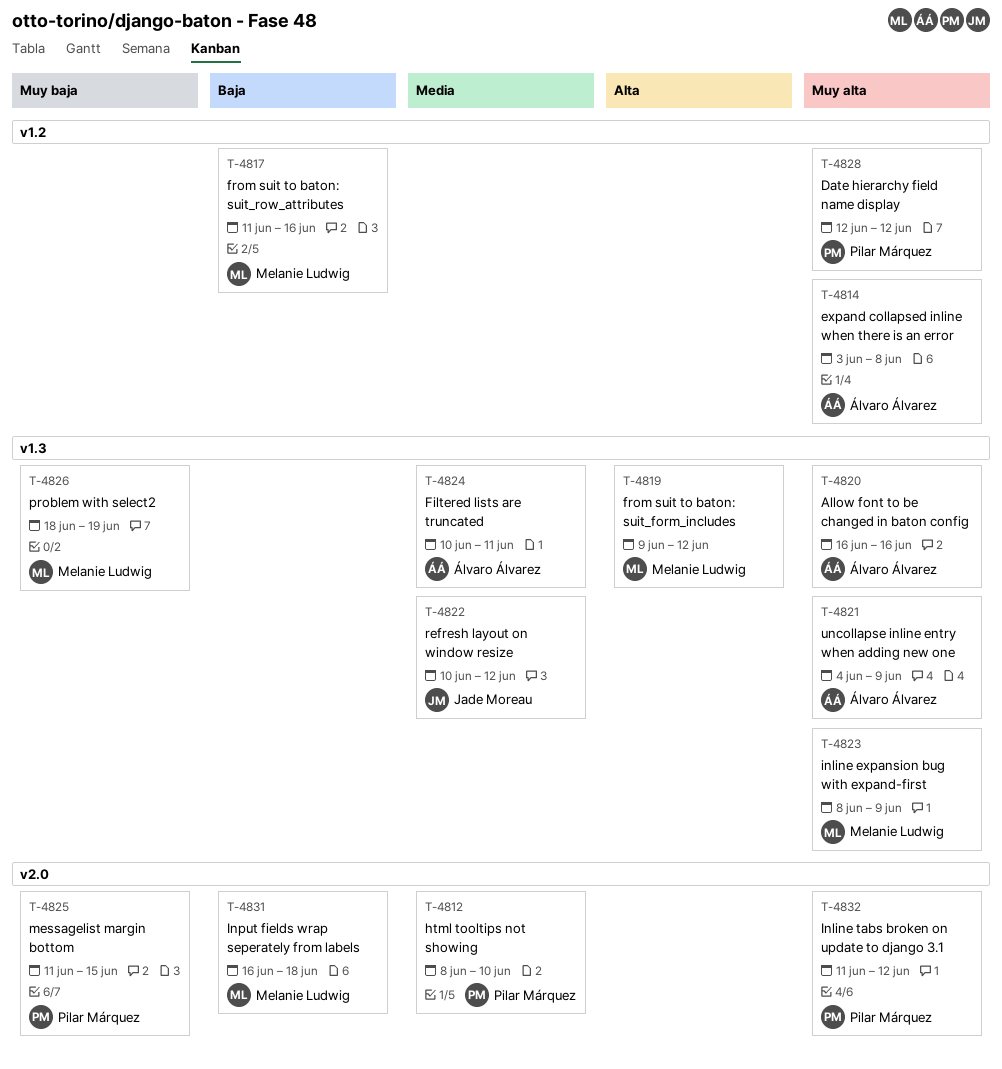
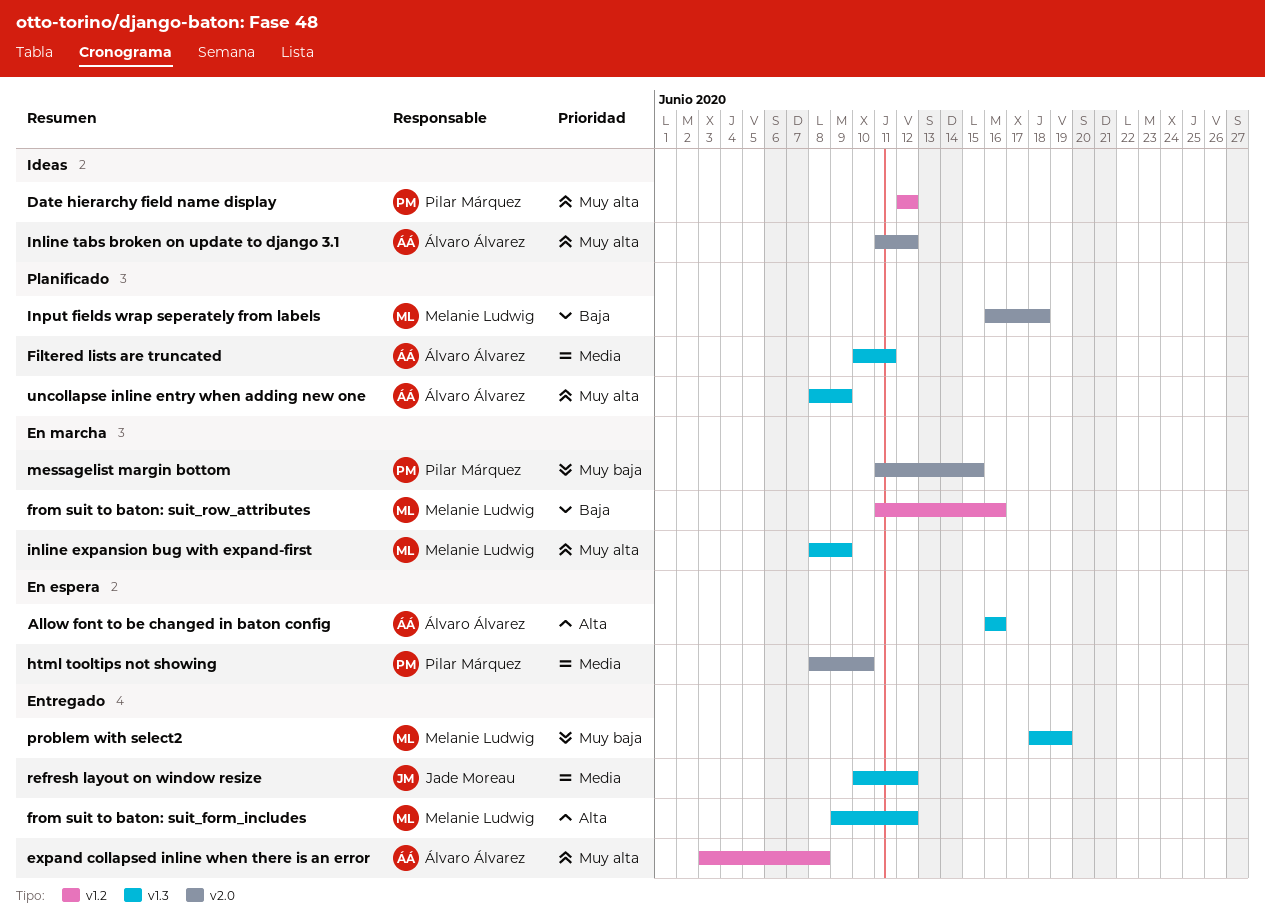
Allow font to be changed in baton config, priority: Muy alta -> Alta
Inline tabs broken on update to django 3.1, owner: Pilar Márquez -> Álvaro Álvarez
uncollapse inline entry when adding new one, start: Jun 4 -> Jun 8

